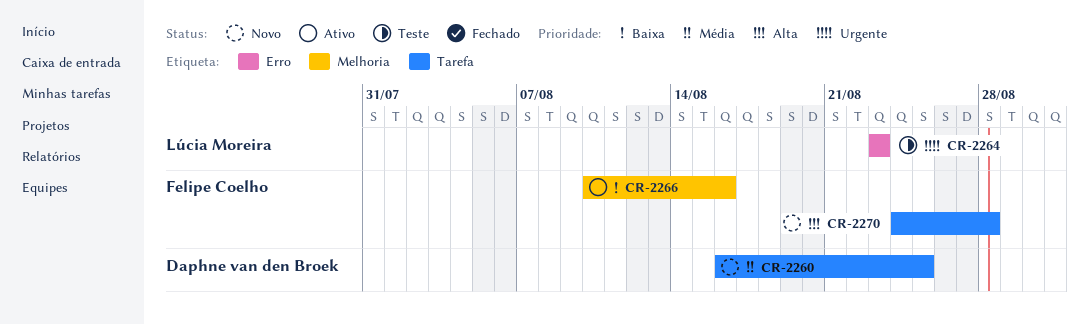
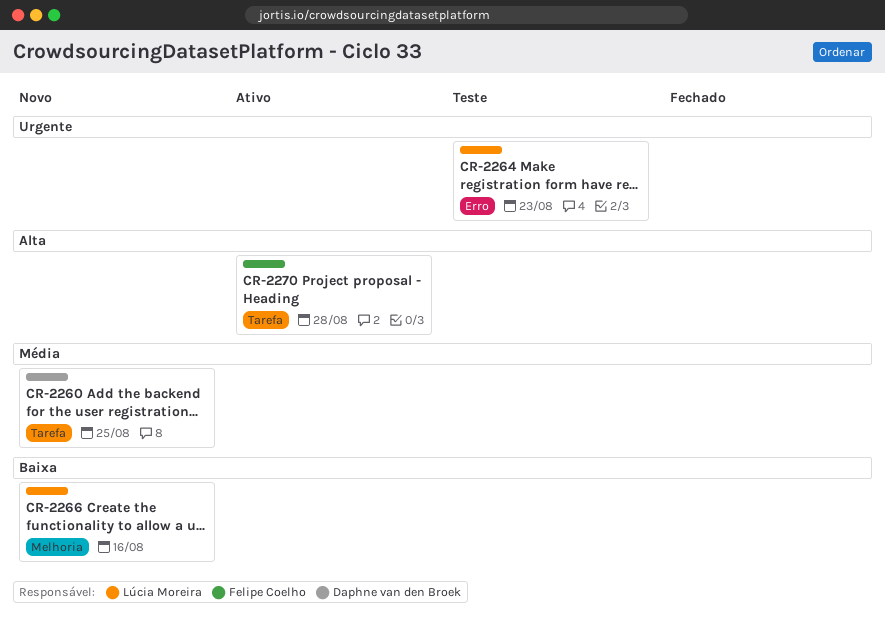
CR-2266, status: Ativo -> Novo
CR-2266, owner: Felipe Coelho -> Lúcia Moreira
CR-2270, status: Novo -> Ativo

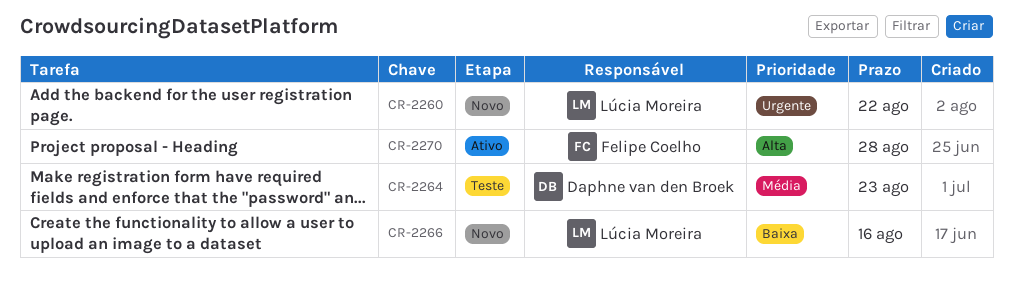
CR-2260, owner: Daphne van den Broek -> Lúcia Moreira
CR-2260, priority: Média -> Urgente
CR-2260, due: Aug 25 -> Aug 22
CR-2264, owner: Lúcia Moreira -> Daphne van den Broek
CR-2264, priority: Urgente -> Média

